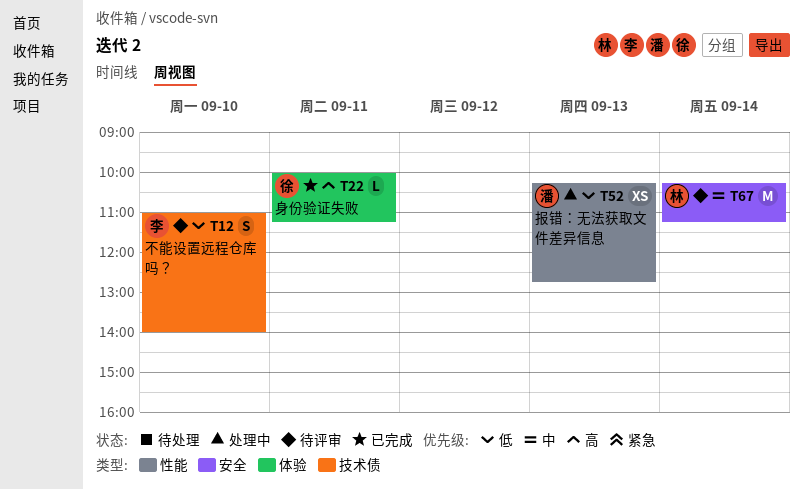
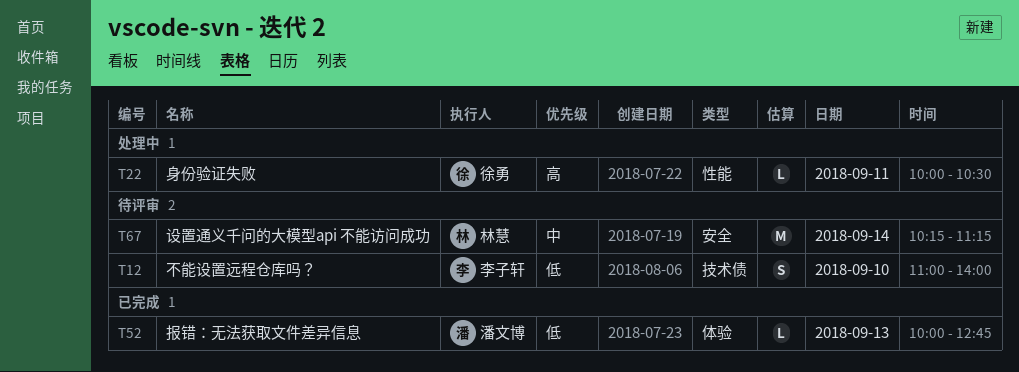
T22, status: 已完成 -> 处理中
T22, label: 体验 -> 性能
T22, ends: 11:15 -> 10:30
T52, status: 处理中 -> 已完成
T52, label: 性能 -> 体验
T52, estimate: XS -> L
T52, begins: 10:15 -> 10:00

